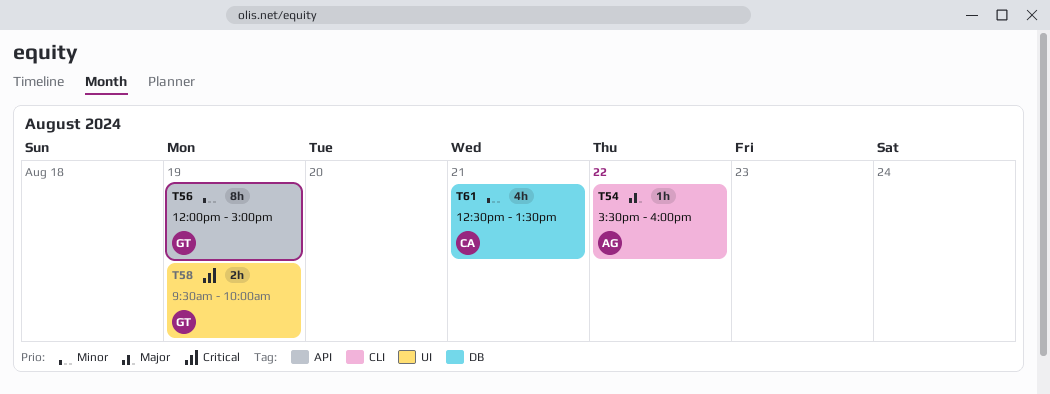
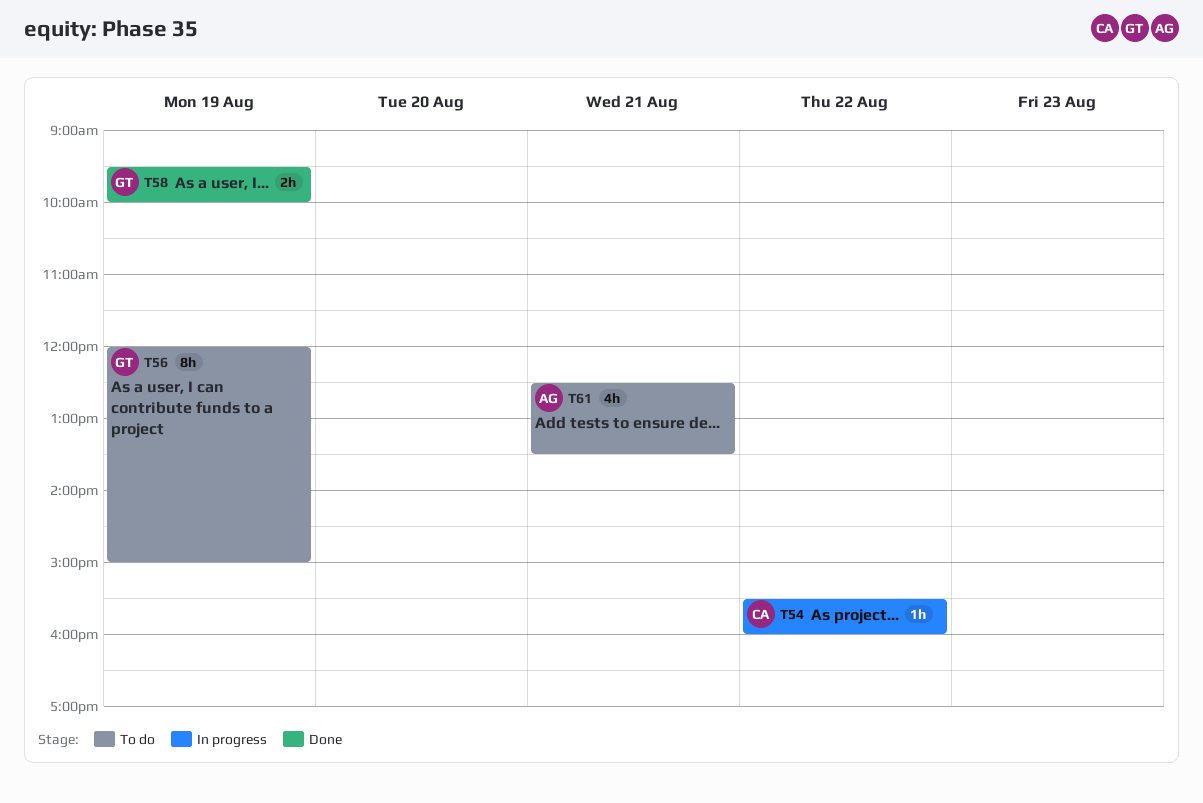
T54, owner: AG -> CA
T61, owner: CA -> AG

